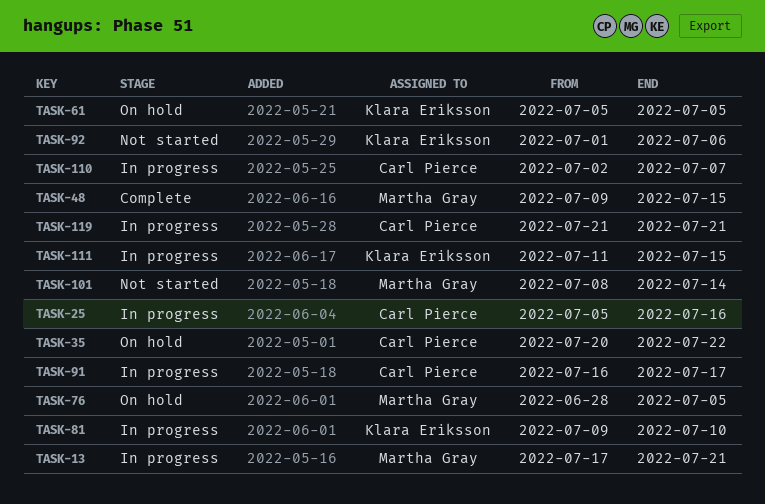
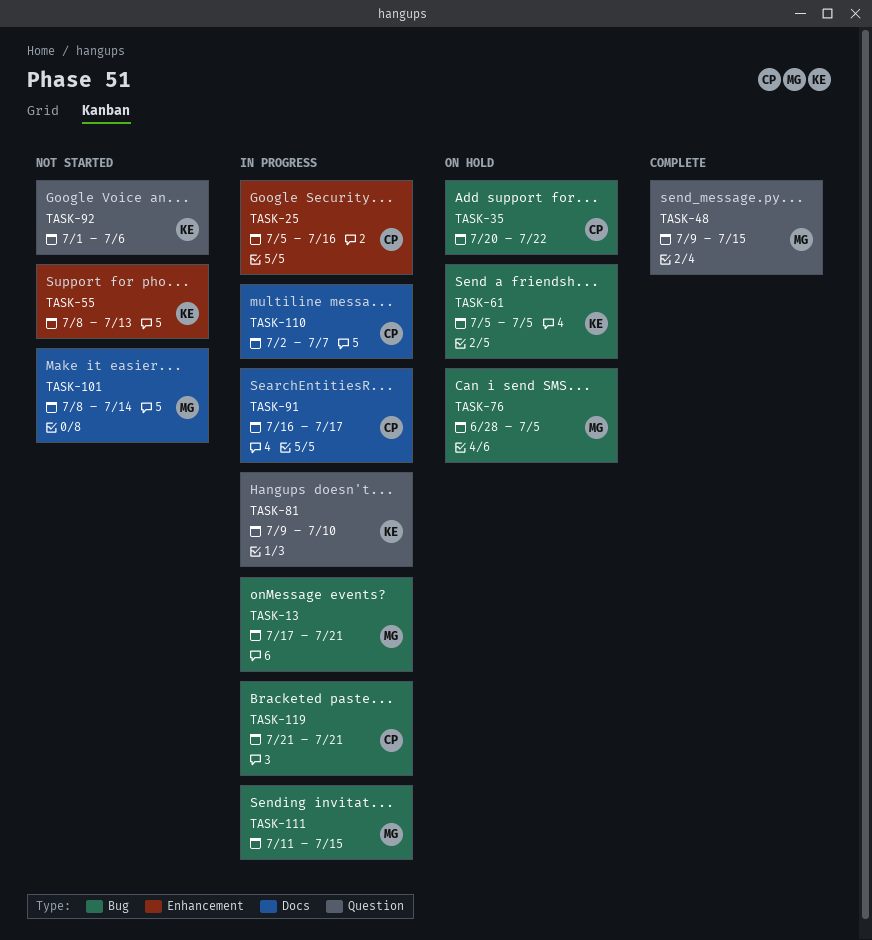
TASK-55: none -> present
TASK-111, owner: Klara Eriksson -> Martha Gray

